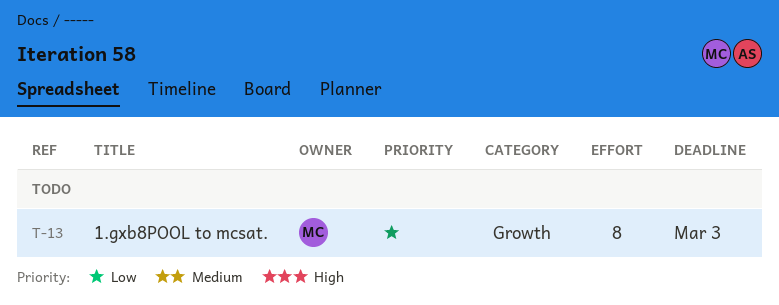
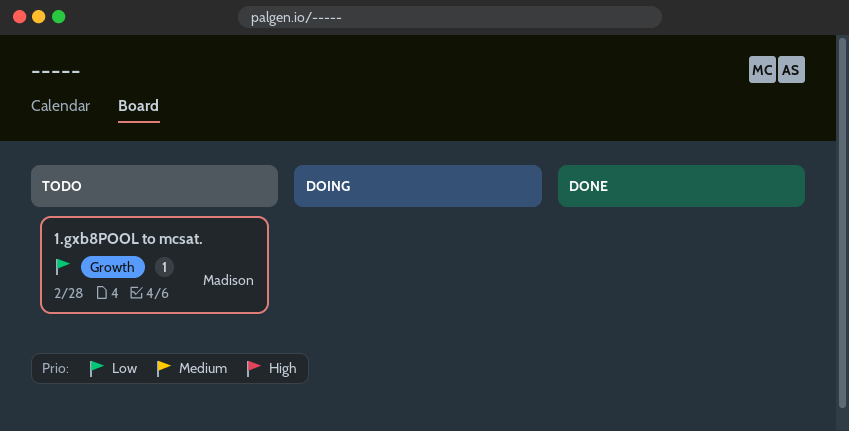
1.gxb8POOL to mcsat., estimate: 8 -> 1
1.gxb8POOL to mcsat., due: Mar 3 -> Feb 28

